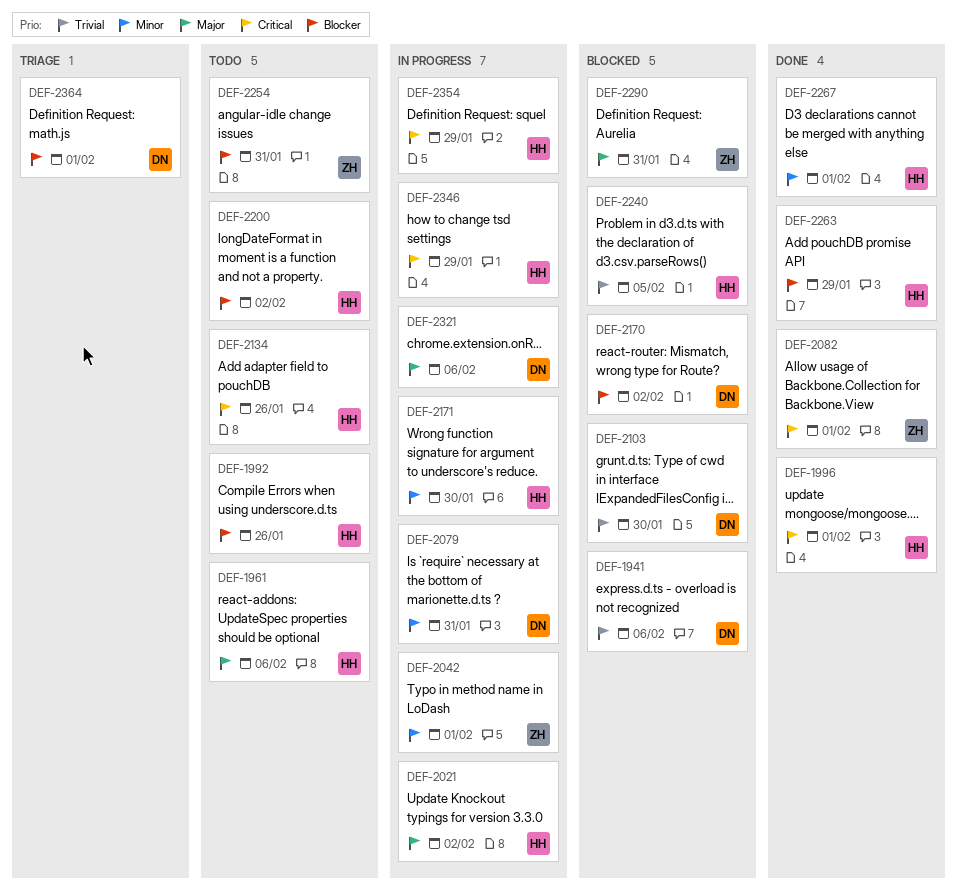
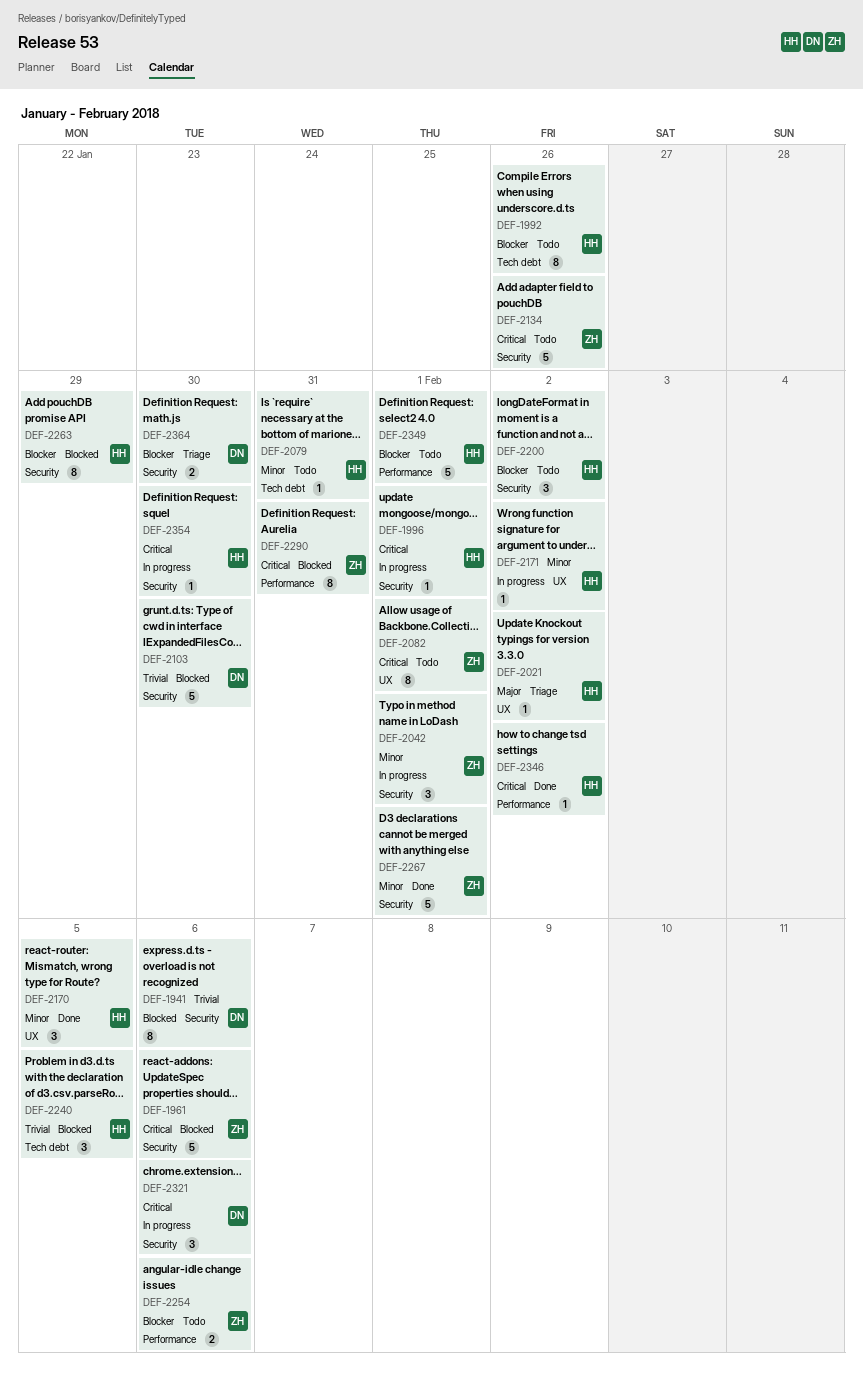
DEF-1961, status: Todo -> Blocked
DEF-1961, owner: HH -> ZH
DEF-1961, priority: Major -> Critical
DEF-1996, status: Done -> In progress
DEF-2021, status: In progress -> Triage
DEF-2079, status: In progress -> Todo
DEF-2079, owner: DN -> HH
DEF-2082, status: Done -> Todo
DEF-2134, owner: HH -> ZH
DEF-2170, status: Blocked -> Done
DEF-2170, owner: DN -> HH
DEF-2170, priority: Blocker -> Minor
DEF-2170, due: Feb 2 -> Feb 5
DEF-2171, due: Jan 30 -> Feb 2
DEF-2254, due: Jan 31 -> Feb 6
DEF-2263, status: Done -> Blocked
DEF-2267, owner: HH -> ZH
DEF-2290, priority: Major -> Critical
DEF-2321, priority: Major -> Critical
DEF-2346, status: In progress -> Done
DEF-2346, due: Jan 29 -> Feb 2
DEF-2349: none -> present
DEF-2354, due: Jan 29 -> Jan 30
DEF-2364, due: Feb 1 -> Jan 30

